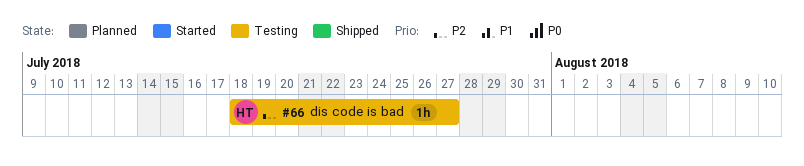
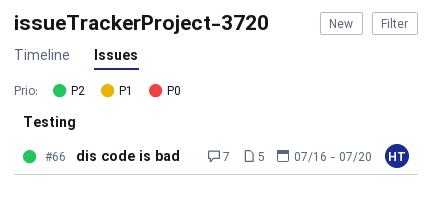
#66, start: Jul 18 -> Jul 16
#66, due: Jul 27 -> Jul 20

